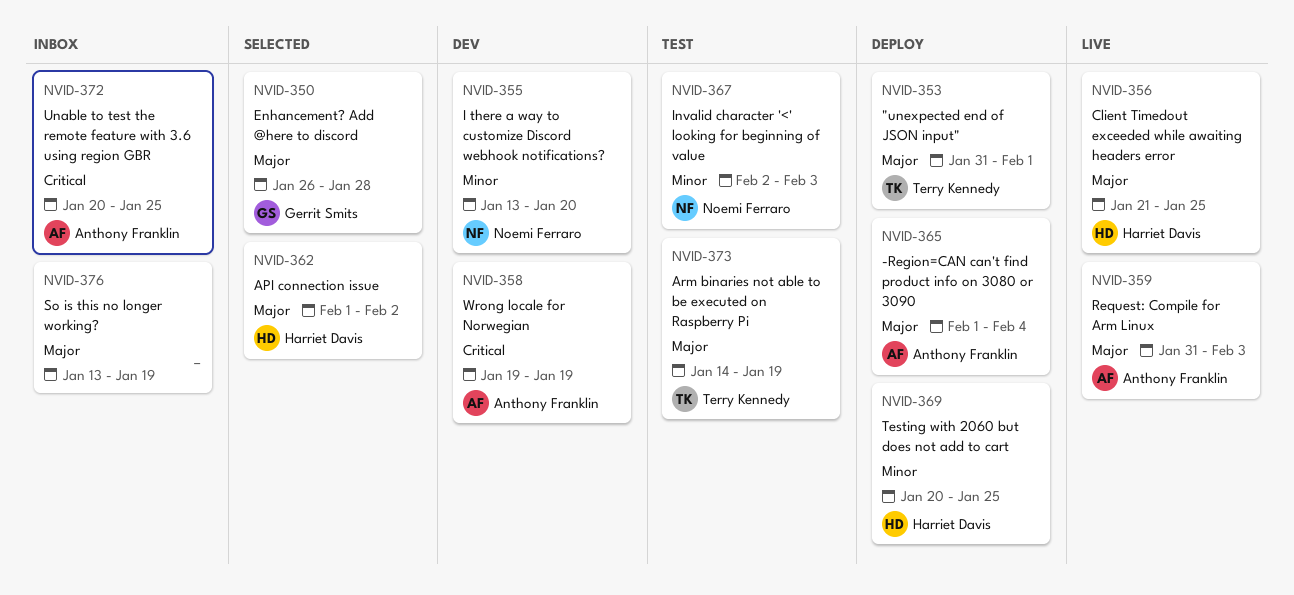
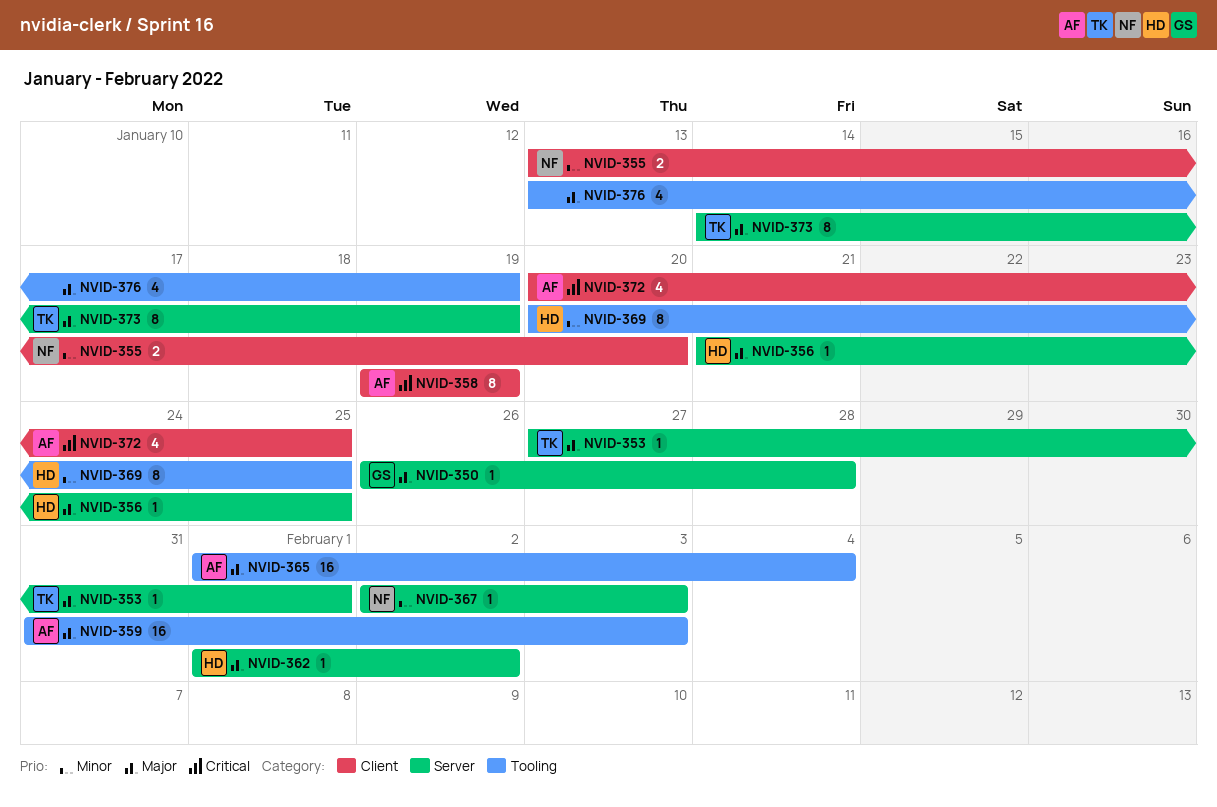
NVID-353, start: Jan 31 -> Jan 27

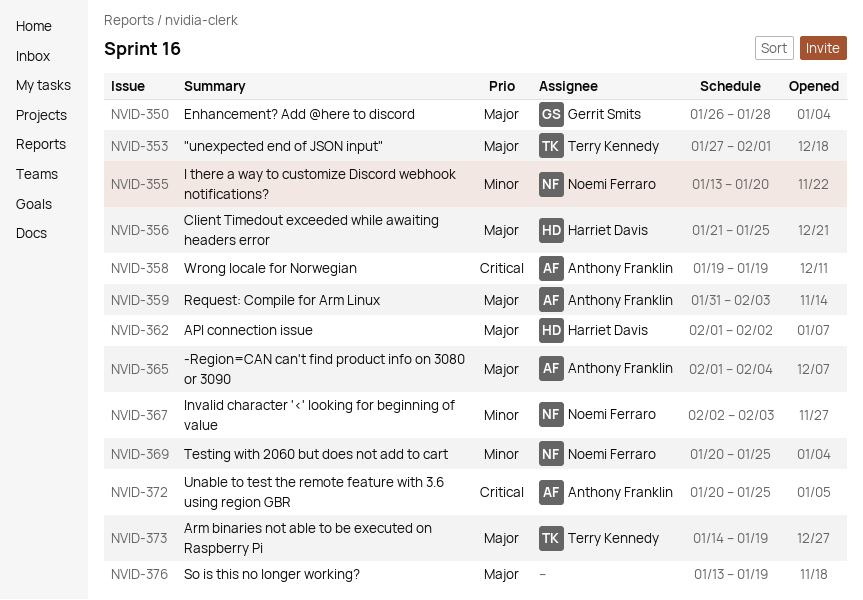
NVID-369, owner: Harriet Davis -> Noemi Ferraro

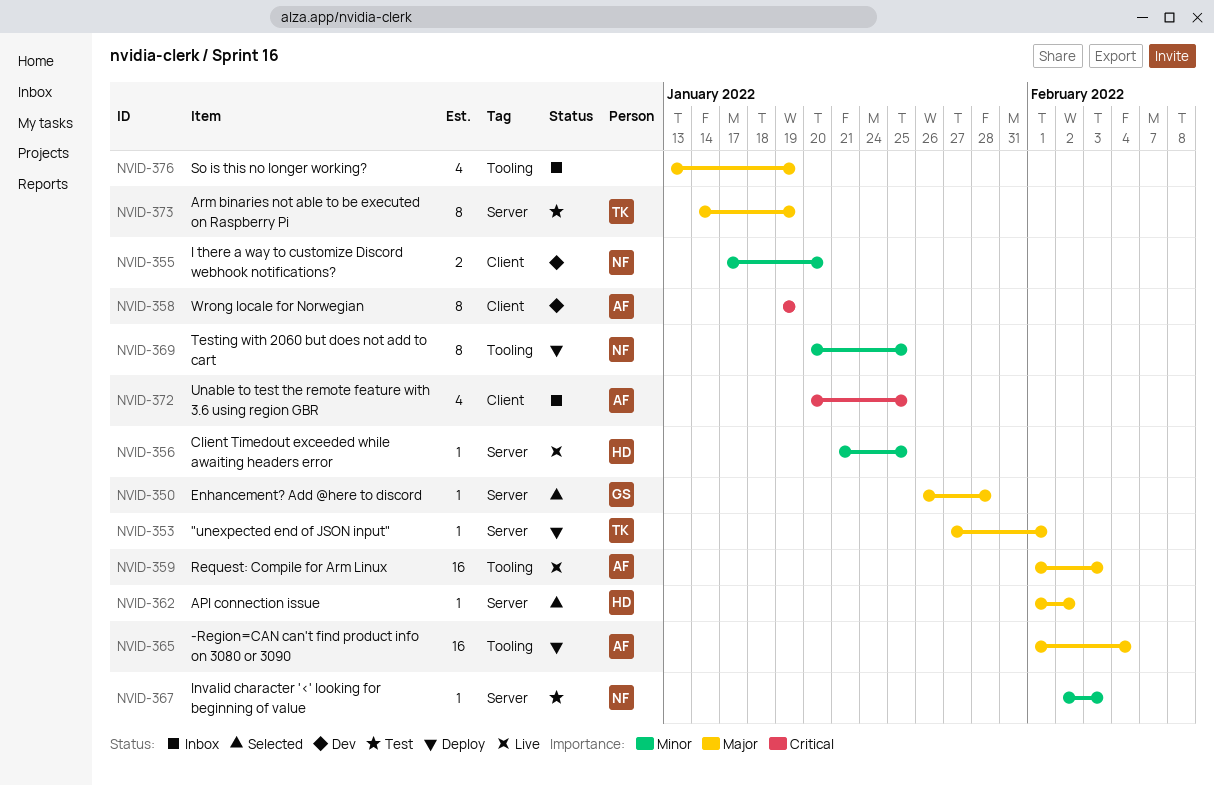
NVID-355, start: Jan 13 -> Jan 17
NVID-356, priority: Major -> Minor
NVID-359, start: Jan 31 -> Feb 1

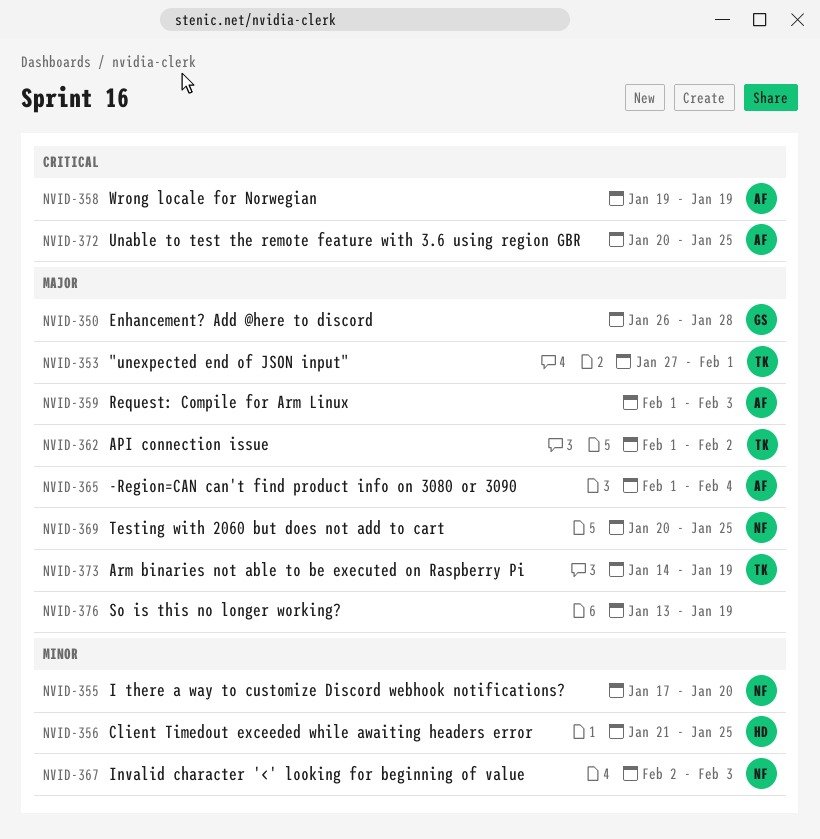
NVID-362, owner: HD -> TK
NVID-369, priority: Minor -> Major

